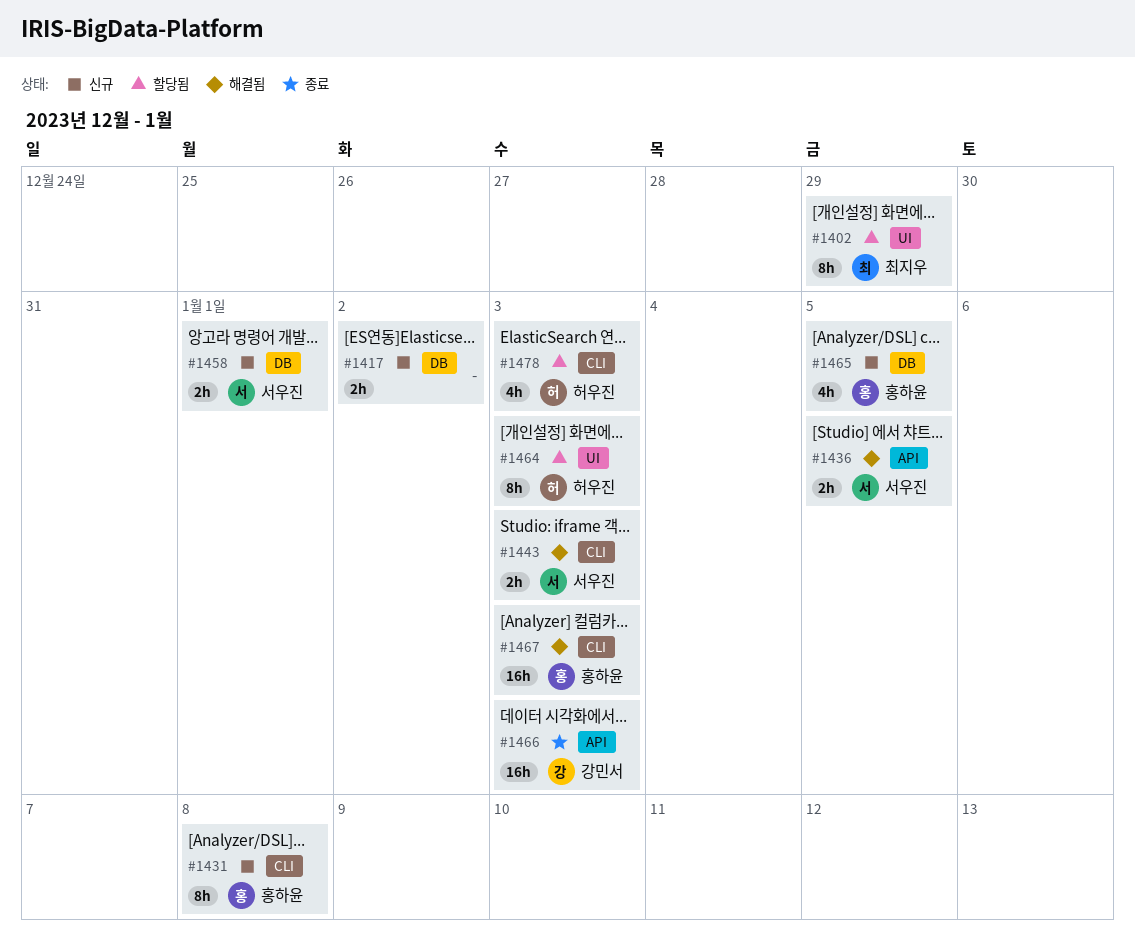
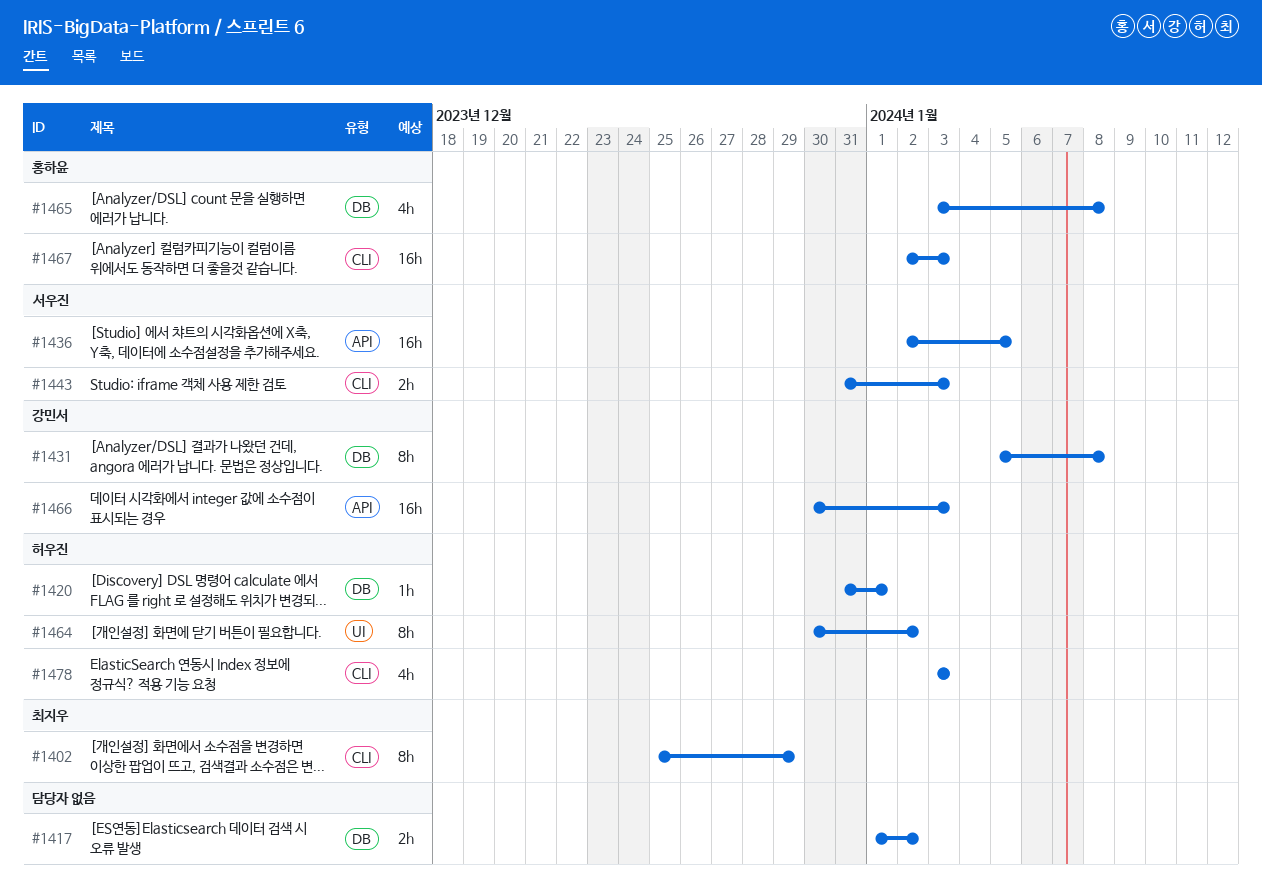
#1402, label: UI -> CLI
#1420: none -> present
#1431, owner: 홍하윤 -> 강민서
#1431, label: CLI -> DB
#1436, estimate: 2h -> 16h
#1458: present -> none
#1464, due: Jan 3 -> Jan 2
#1465, due: Jan 5 -> Jan 8

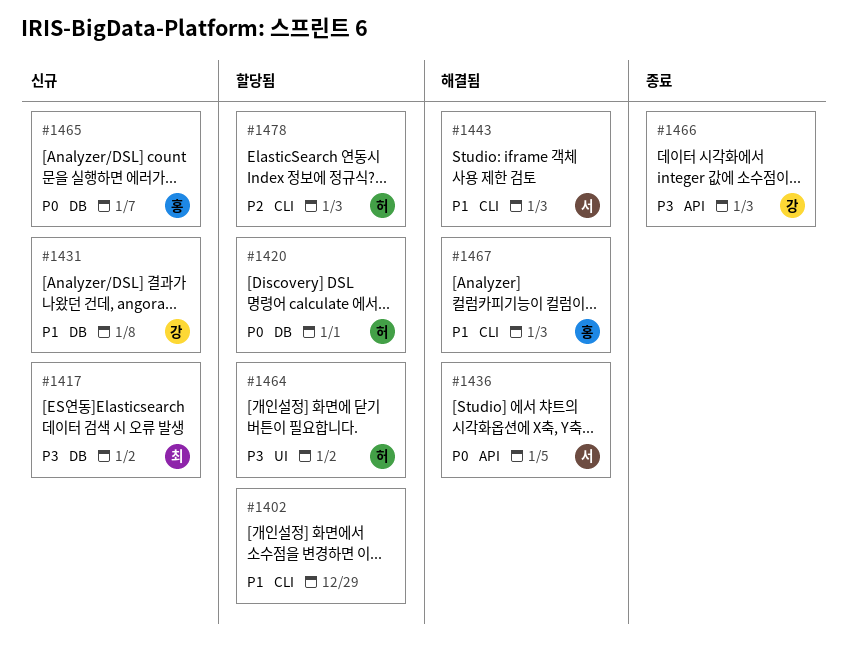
#1402, owner: 최지우 -> none
#1417, owner: none -> 최지우
#1465, due: Jan 8 -> Jan 7

